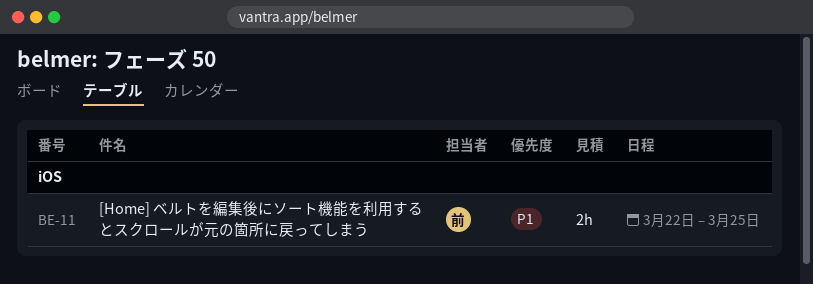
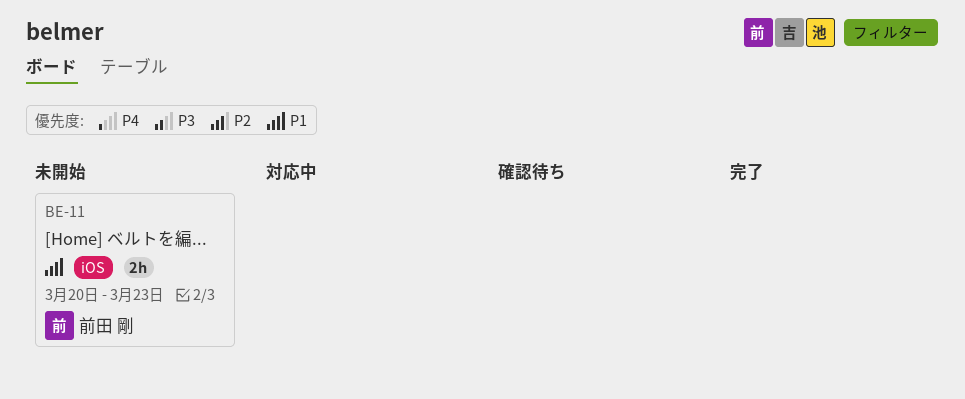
BE-11, start: Mar 22 -> Mar 20
BE-11, due: Mar 25 -> Mar 23

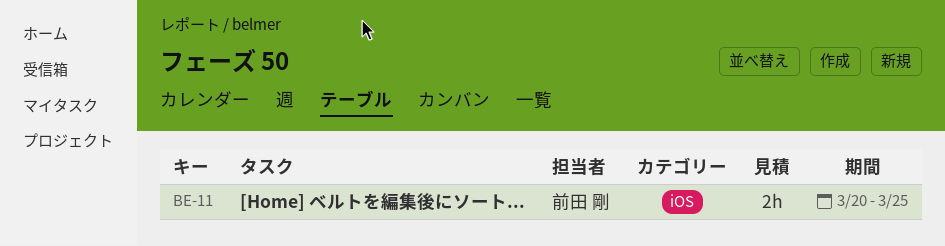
BE-11, due: Mar 23 -> Mar 25

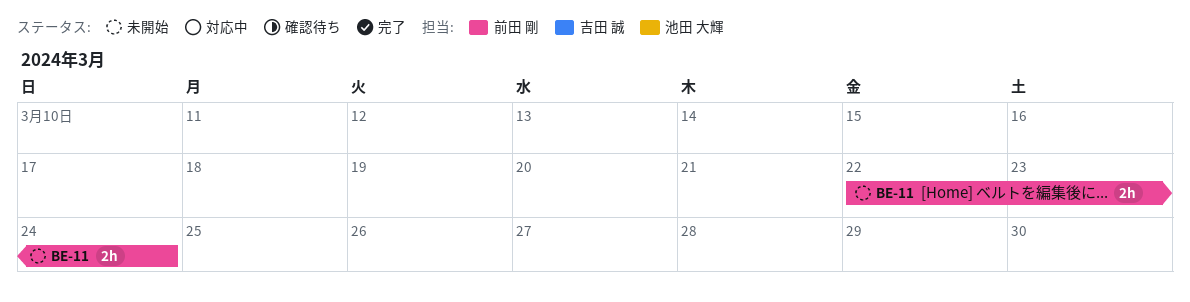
BE-11, start: Mar 20 -> Mar 22
BE-11, due: Mar 25 -> Mar 24

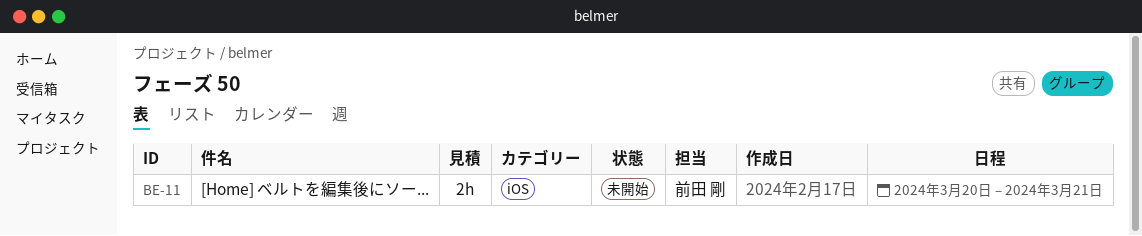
BE-11, start: Mar 22 -> Mar 20
BE-11, due: Mar 24 -> Mar 21

